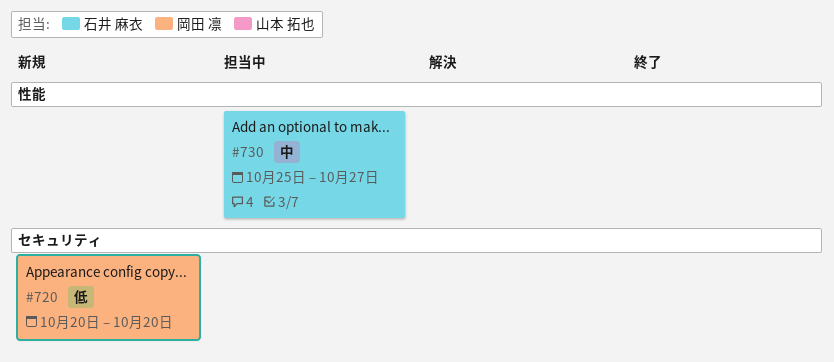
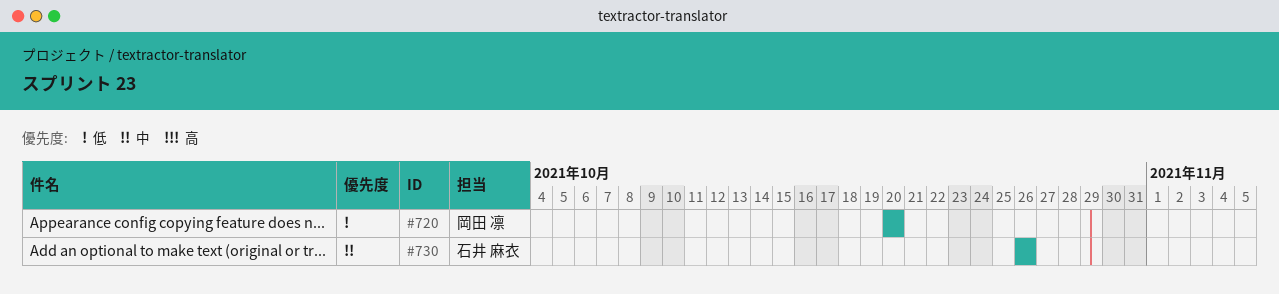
#730, start: Oct 25 -> Oct 26
#730, due: Oct 27 -> Oct 26

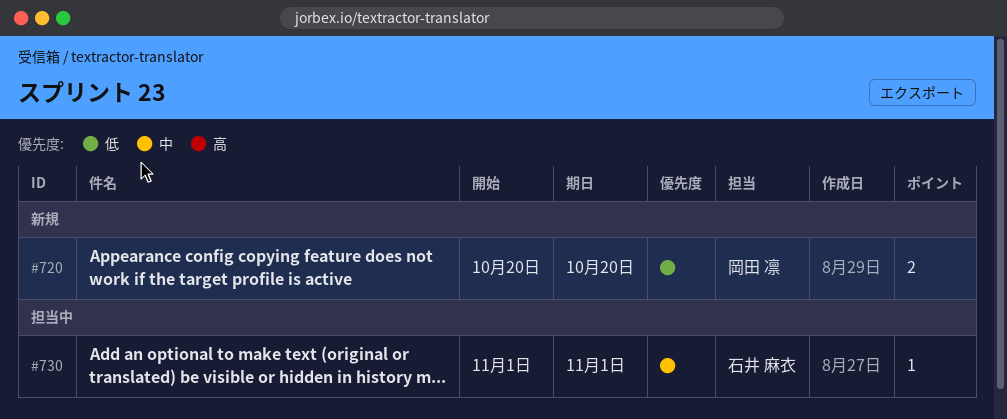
#730, start: Oct 26 -> Nov 1
#730, due: Oct 26 -> Nov 1

